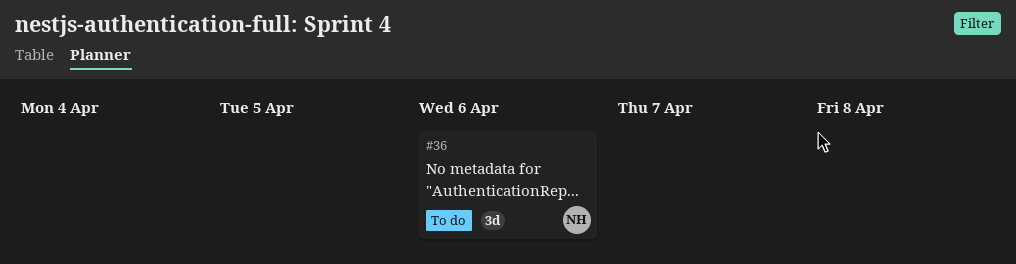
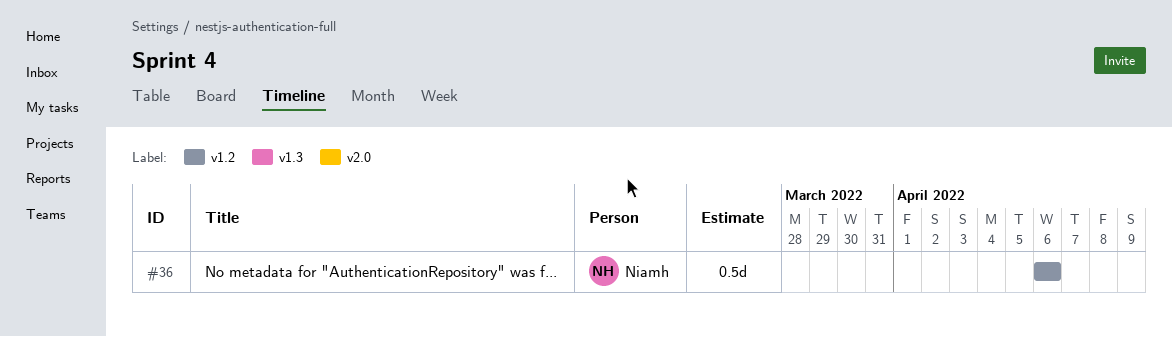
#36, estimate: 3d -> 0.5d

